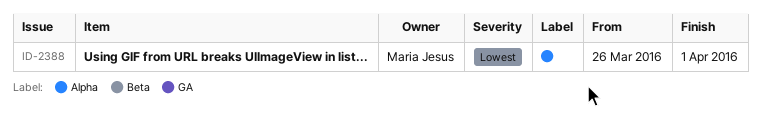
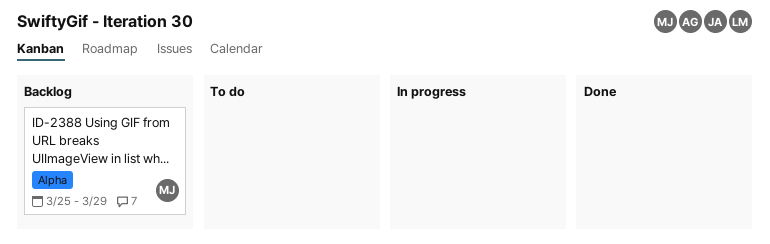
ID-2388, start: Mar 26 -> Mar 25
ID-2388, due: Apr 1 -> Mar 29

